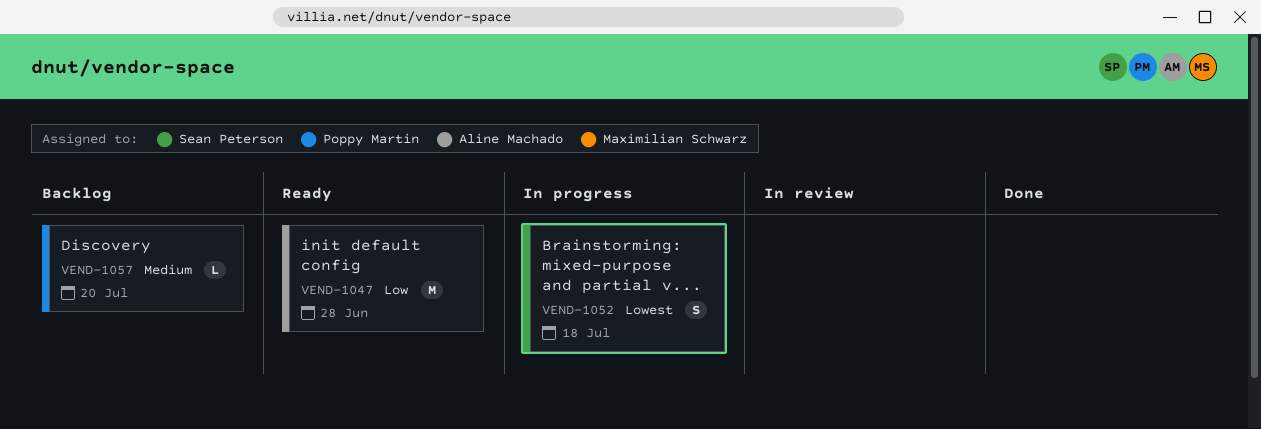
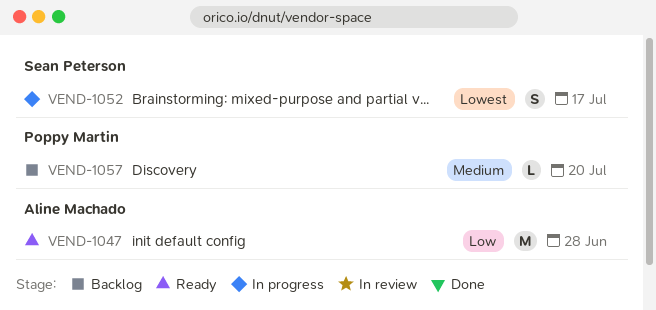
VEND-1052, due: Jul 18 -> Jul 17

